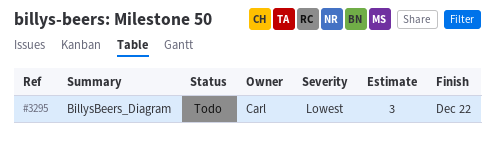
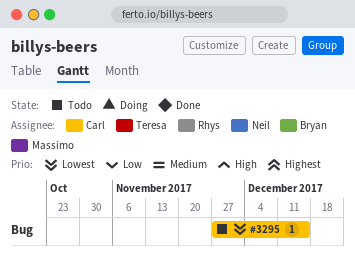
#3295, estimate: 3 -> 1
#3295, due: Dec 22 -> Dec 15

